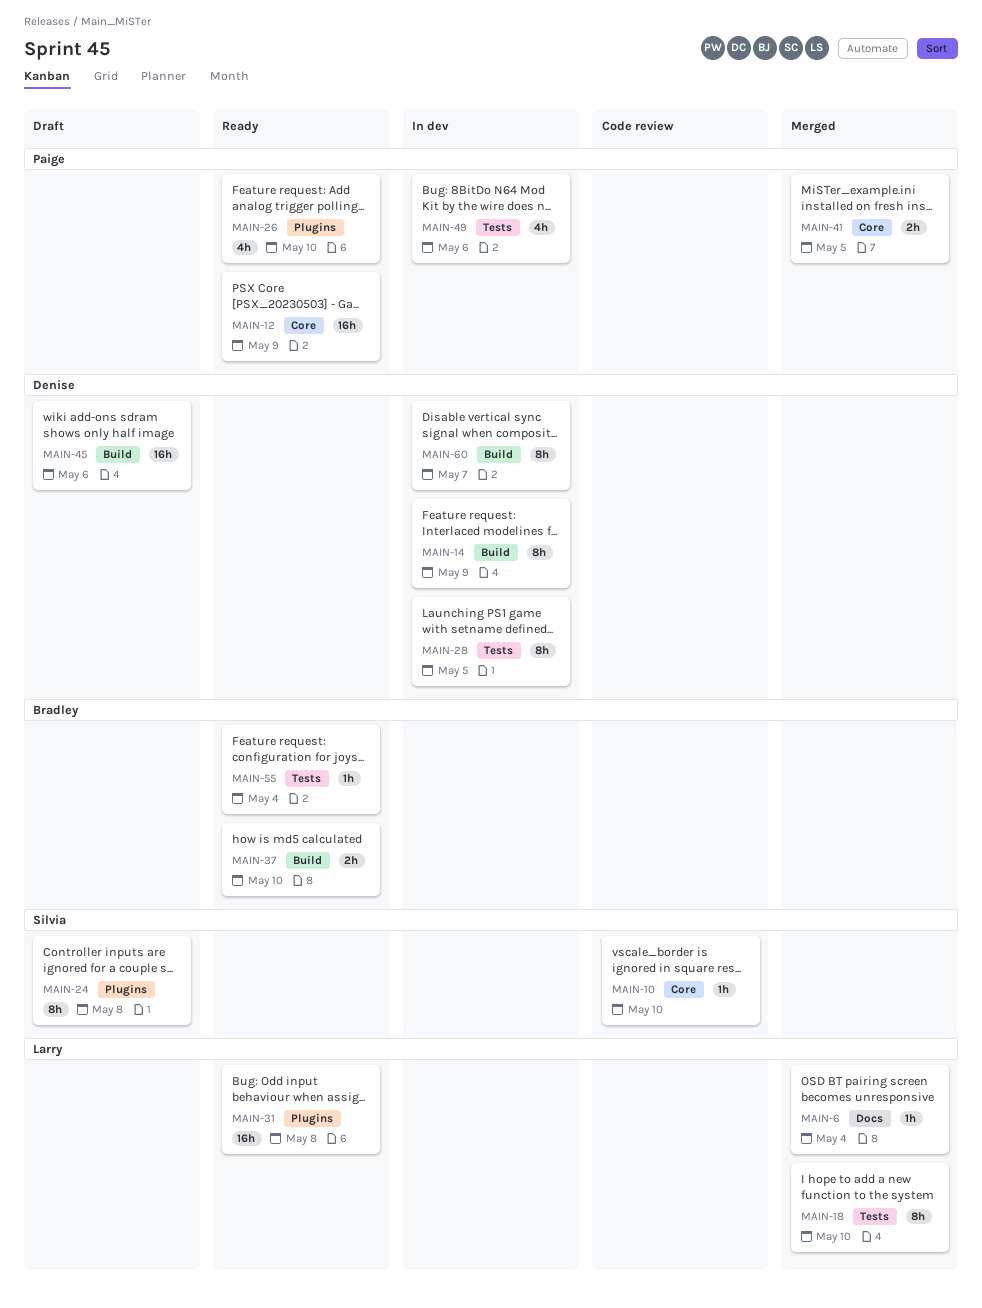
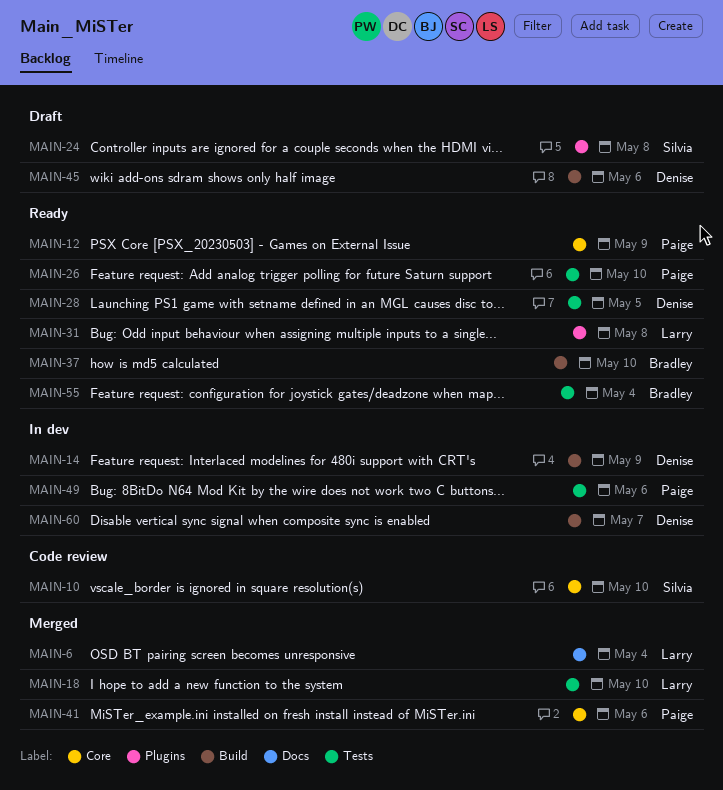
MAIN-26, label: Plugins -> Tests
MAIN-28, status: In dev -> Ready
MAIN-41, due: May 5 -> May 6

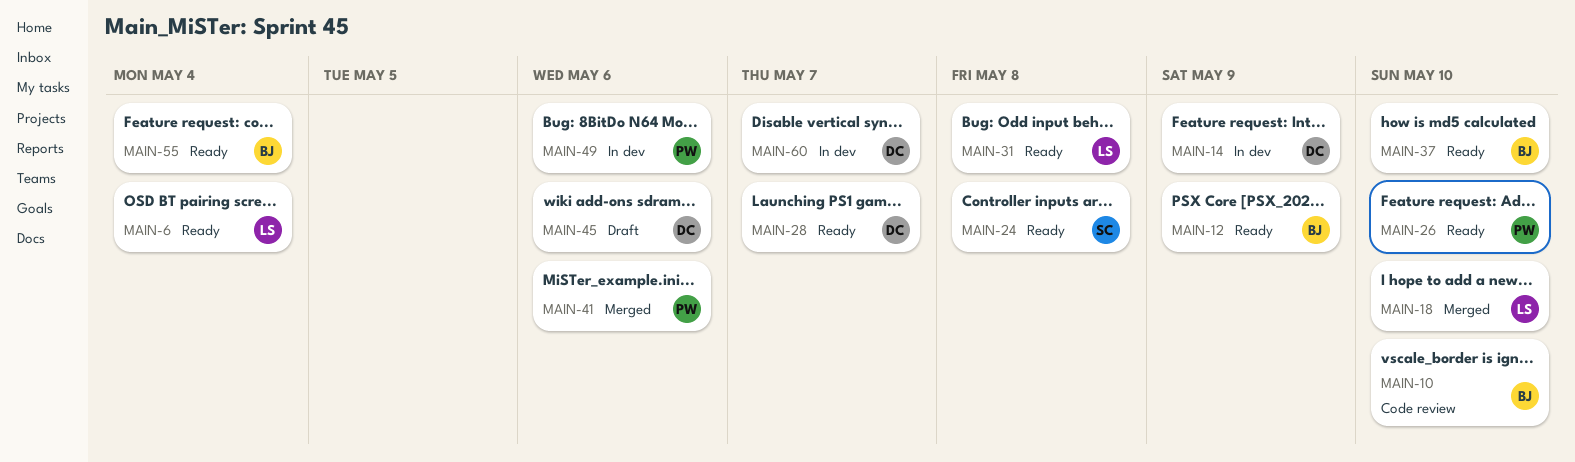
MAIN-6, status: Merged -> Ready
MAIN-10, owner: Silvia -> Bradley
MAIN-12, owner: Paige -> Bradley
MAIN-24, status: Draft -> Ready
MAIN-28, due: May 5 -> May 7

